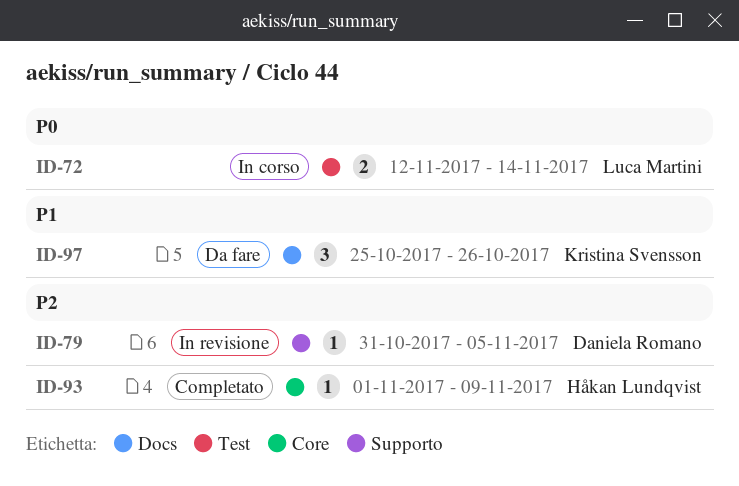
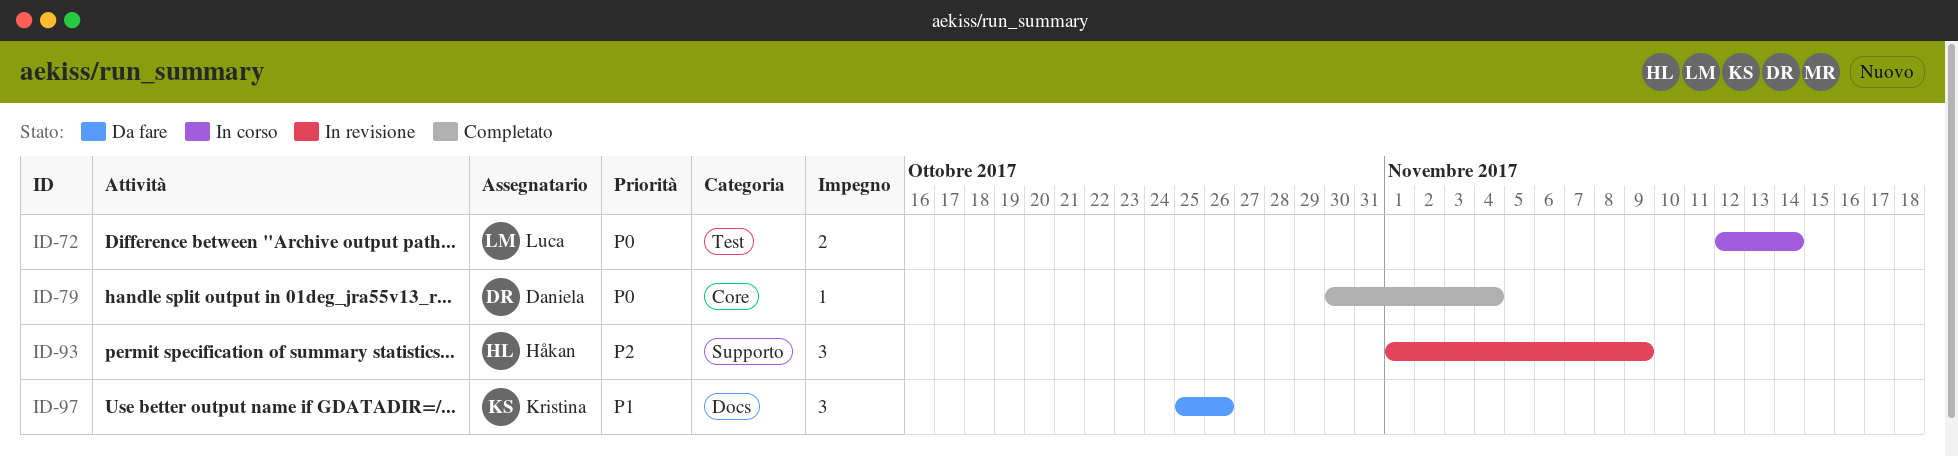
ID-79, status: In revisione -> Completato
ID-79, priority: P2 -> P0
ID-79, label: Supporto -> Core
ID-79, start: Oct 31 -> Oct 30
ID-79, due: Nov 5 -> Nov 4
ID-93, status: Completato -> In revisione
ID-93, label: Core -> Supporto
ID-93, estimate: 1 -> 3

